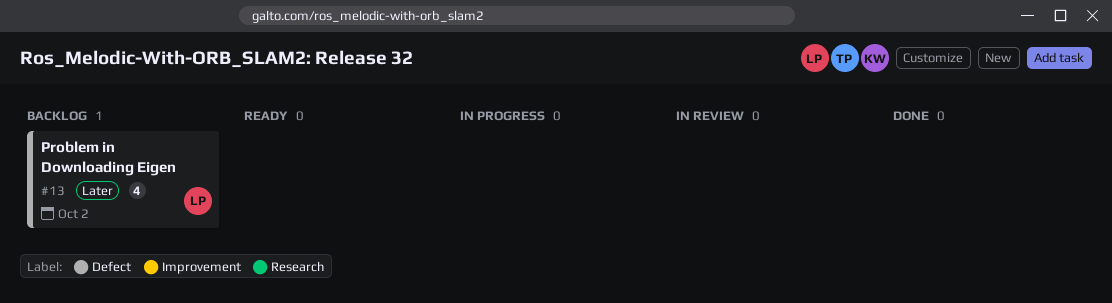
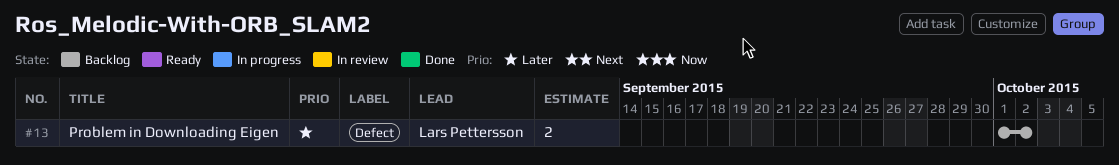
#13, estimate: 4 -> 2

